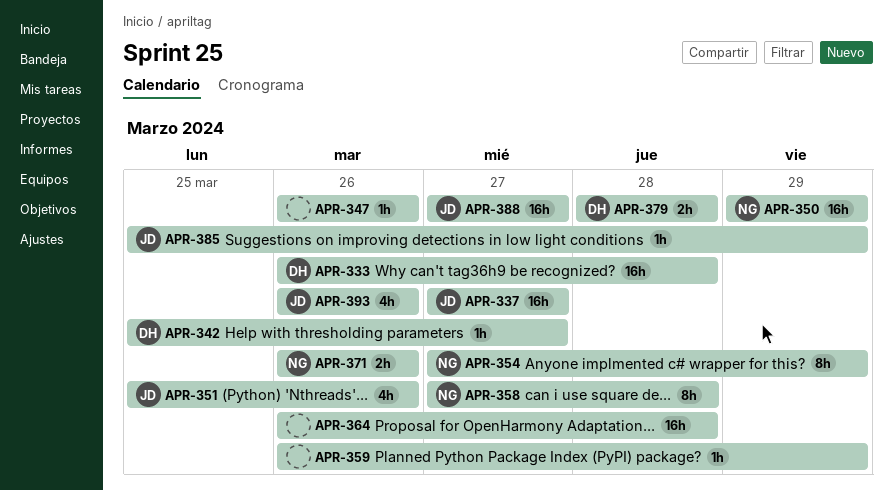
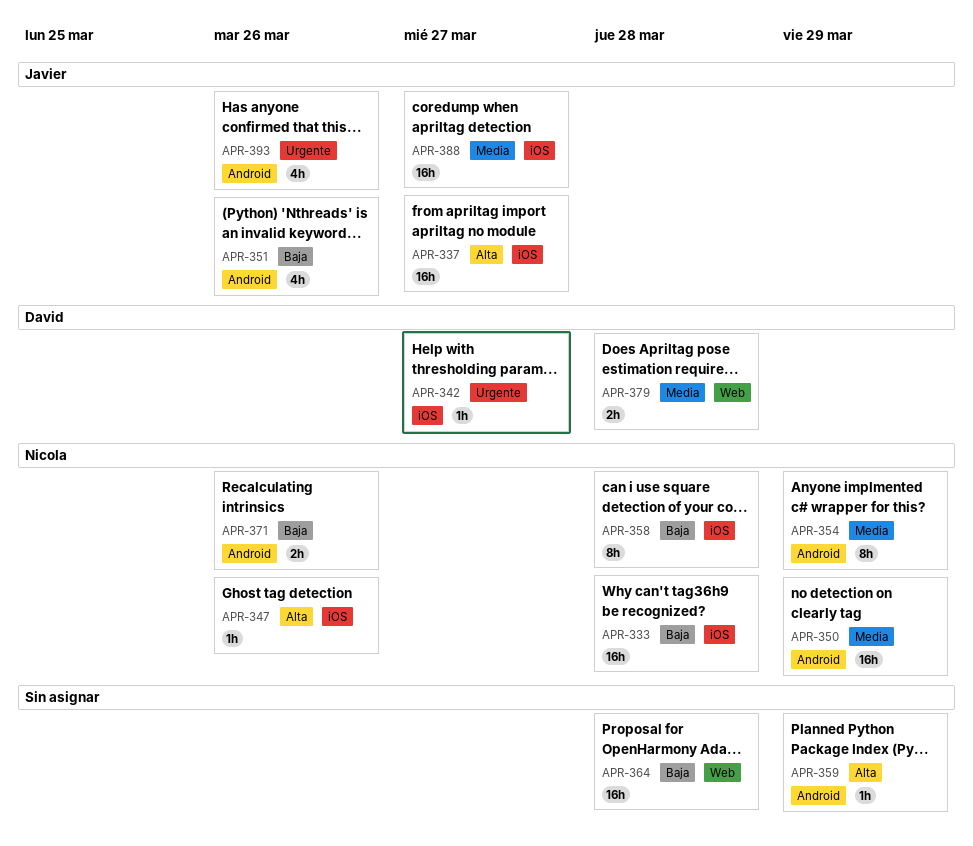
APR-333, owner: David -> Nicola
APR-347, owner: none -> Nicola
APR-385: present -> none

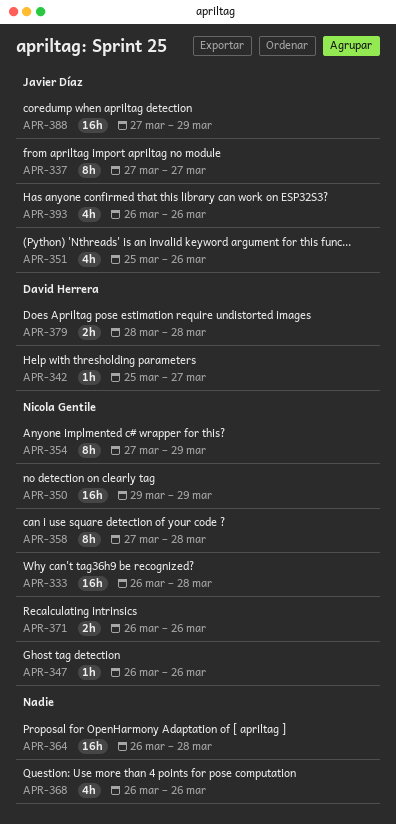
APR-337, estimate: 16h -> 8h
APR-359: present -> none
APR-368: none -> present
APR-388, due: Mar 27 -> Mar 29

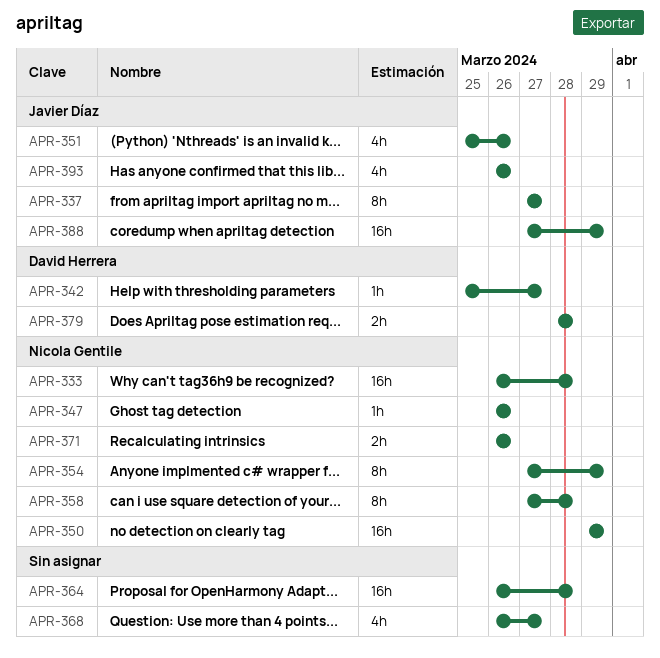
APR-368, due: Mar 26 -> Mar 27

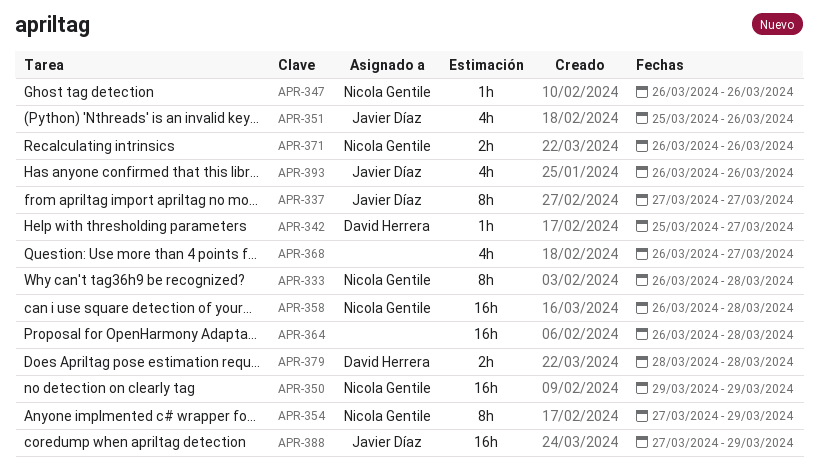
APR-333, estimate: 16h -> 8h
APR-358, estimate: 8h -> 16h
APR-358, start: Mar 27 -> Mar 26

